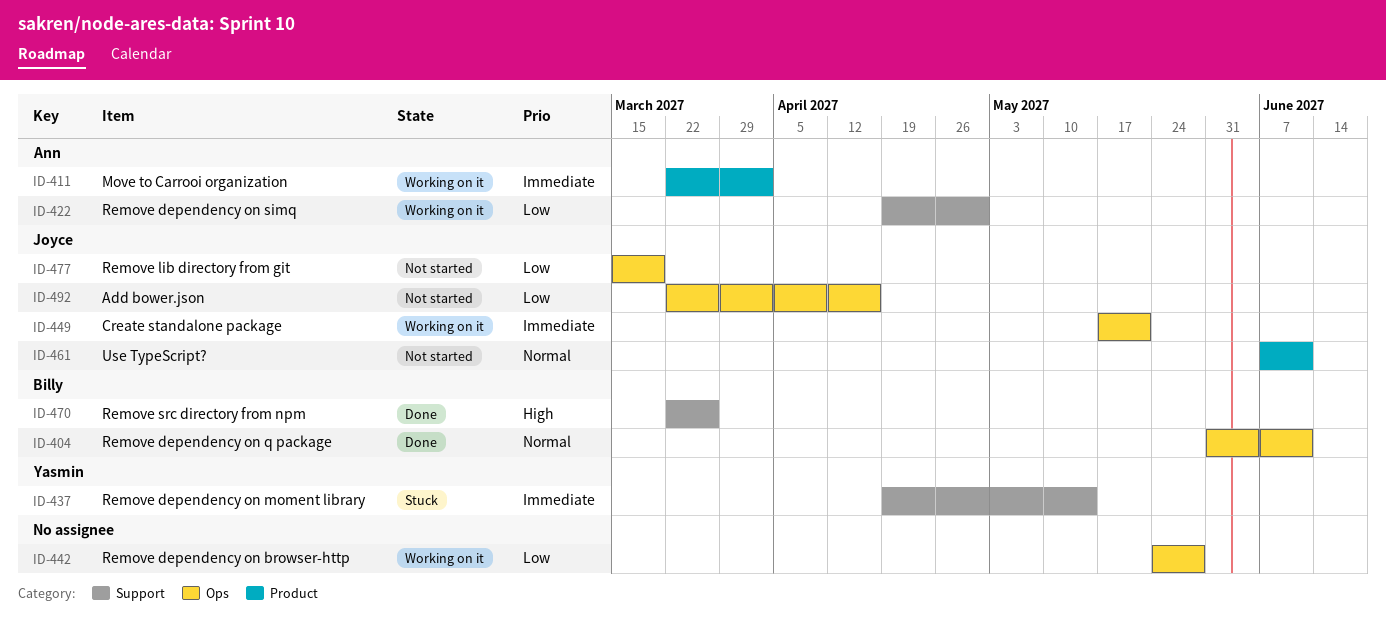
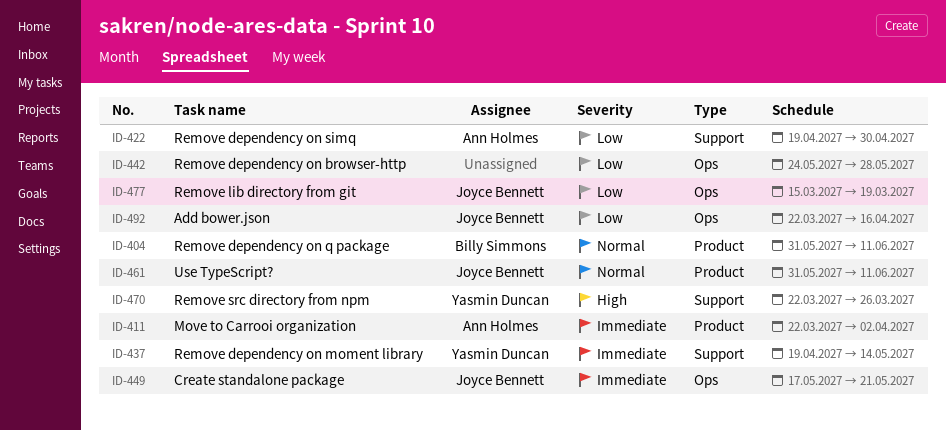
ID-404, label: Ops -> Product
ID-461, start: Jun 7 -> May 31
ID-470, owner: Billy Simmons -> Yasmin Duncan

